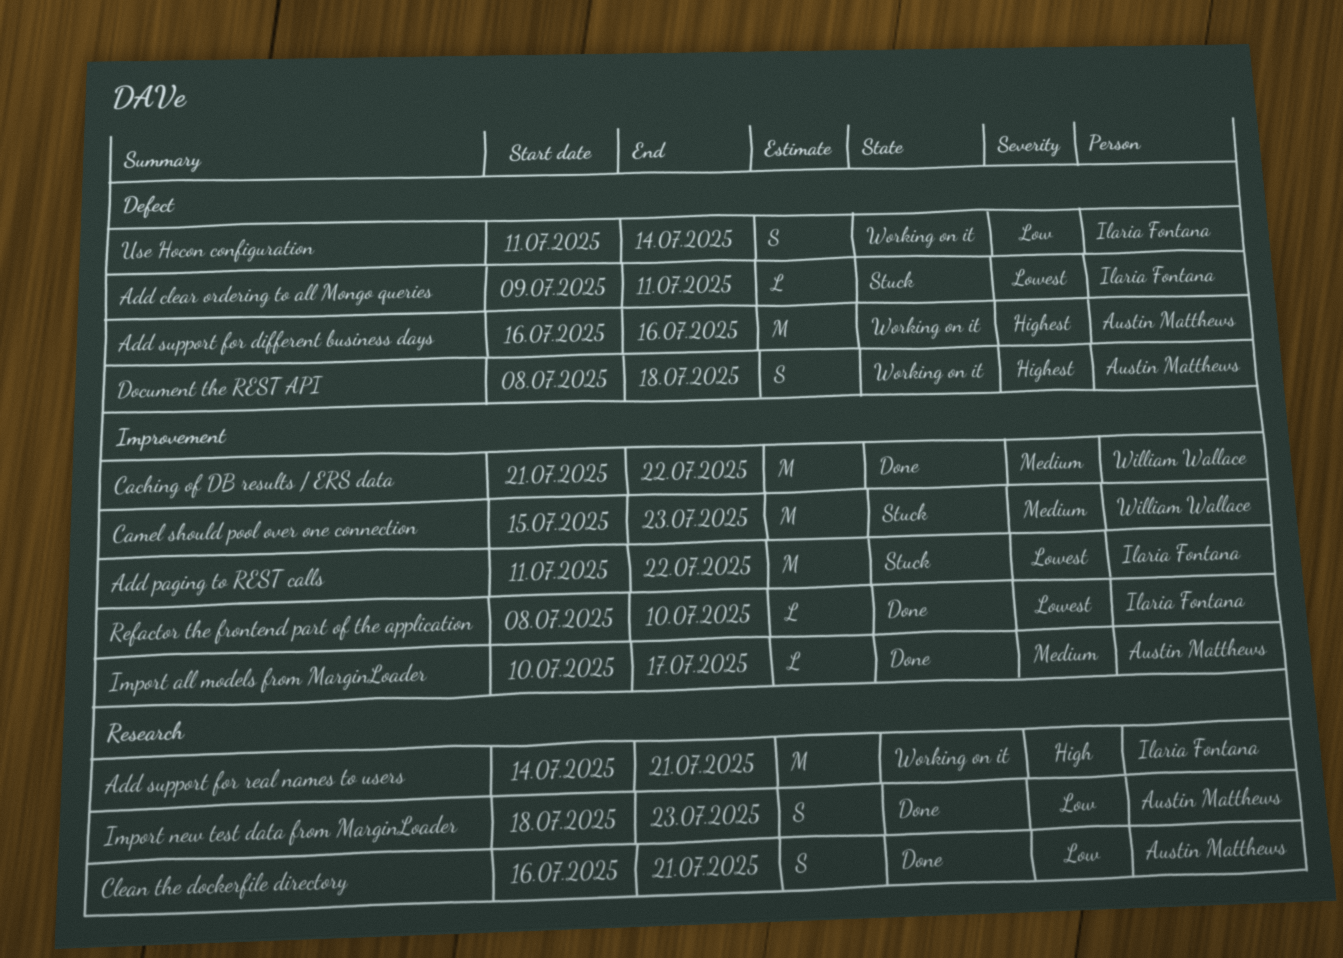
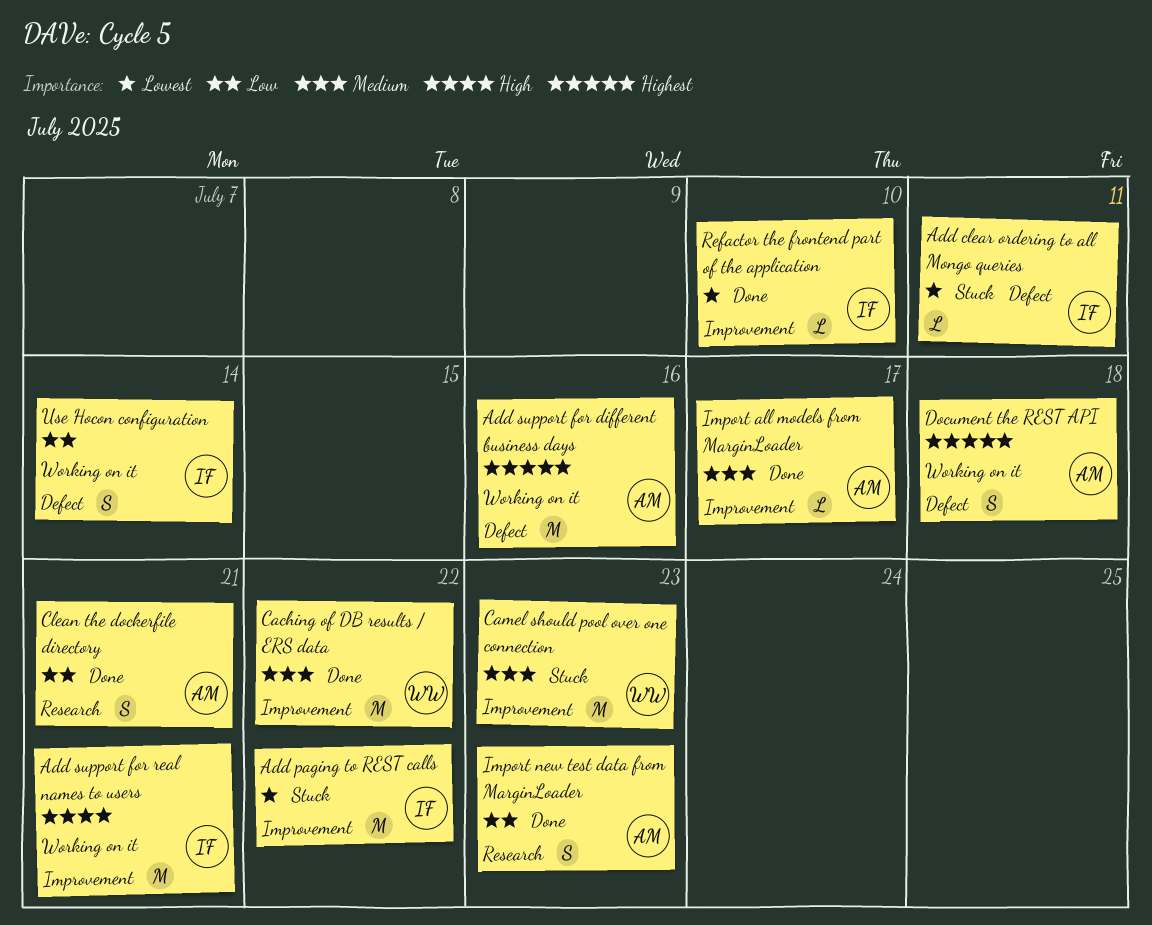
Add support for real names to users, label: Research -> Improvement

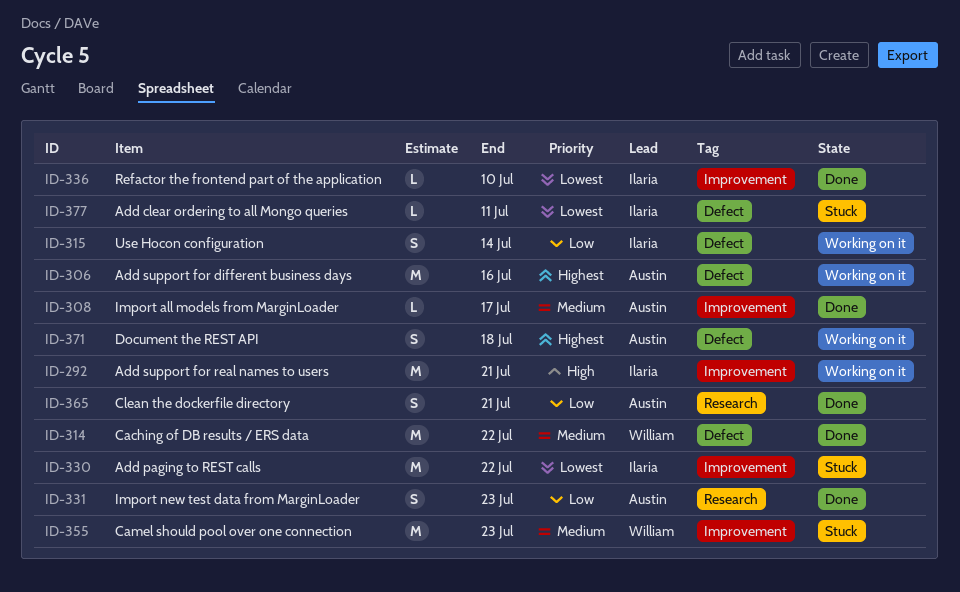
Caching of DB results / ERS data, label: Improvement -> Defect

